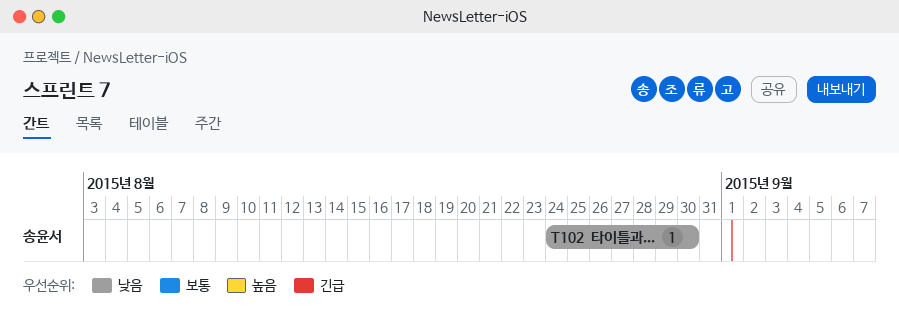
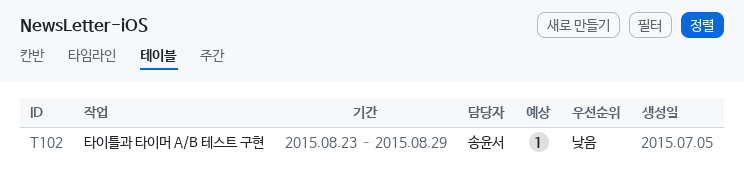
T102, start: Aug 24 -> Aug 23
T102, due: Aug 30 -> Aug 29

